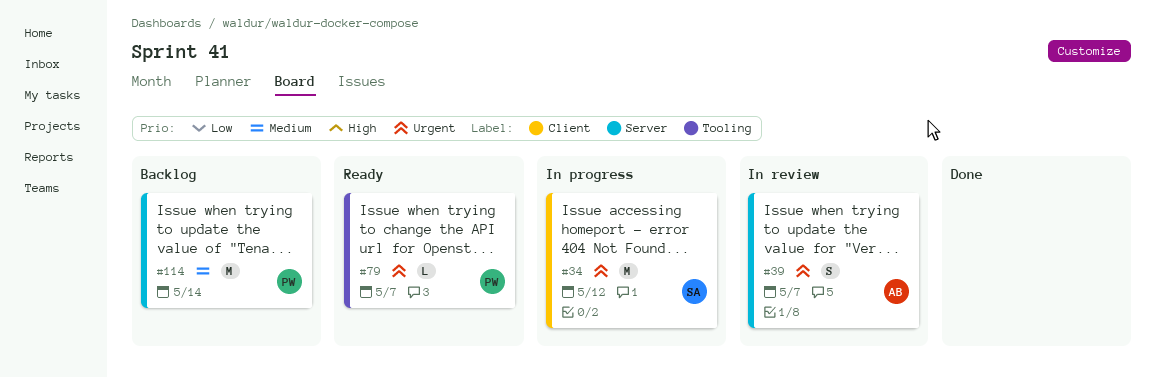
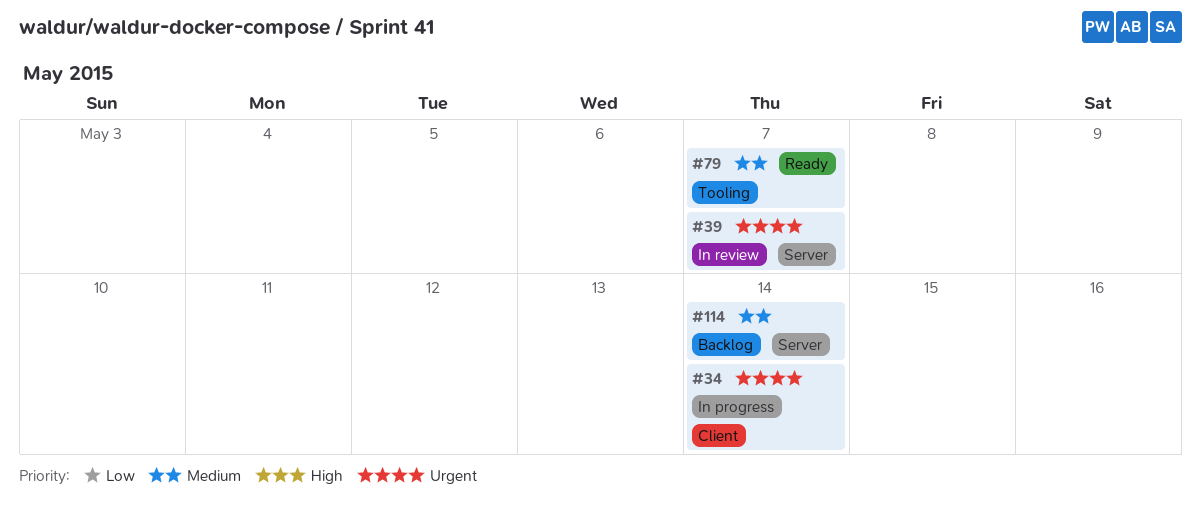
#34, due: May 12 -> May 14
#79, priority: Urgent -> Medium

